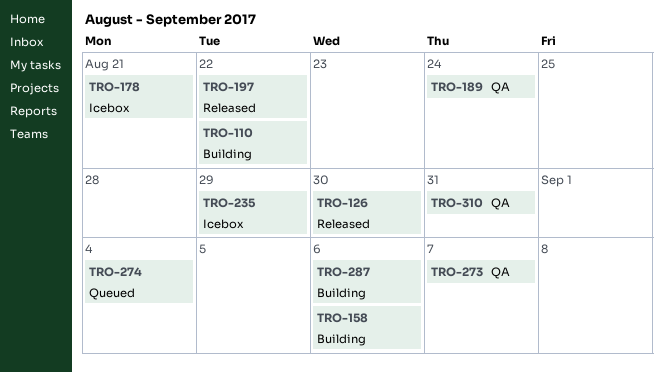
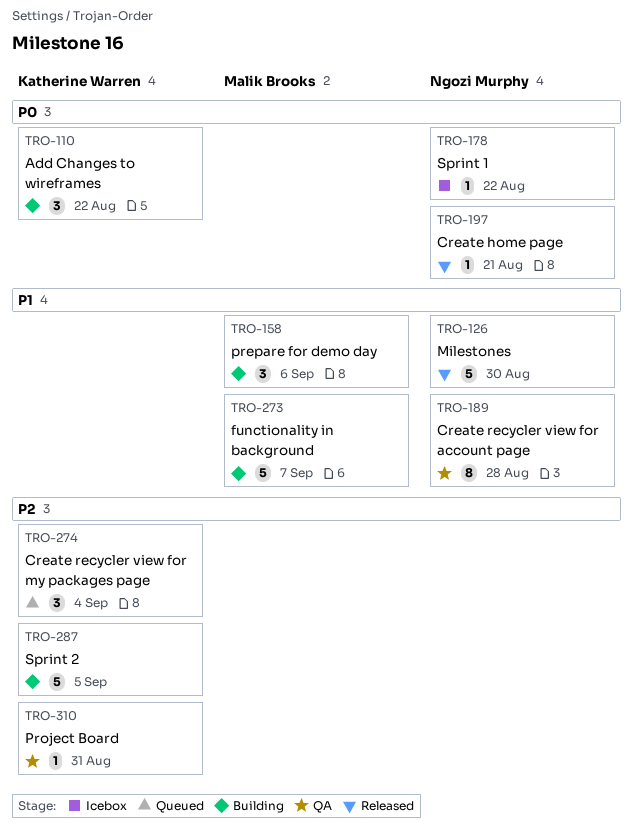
TRO-178, due: Aug 21 -> Aug 22
TRO-189, due: Aug 24 -> Aug 28
TRO-197, due: Aug 22 -> Aug 21
TRO-235: present -> none
TRO-273, status: QA -> Building
TRO-287, due: Sep 6 -> Sep 5

